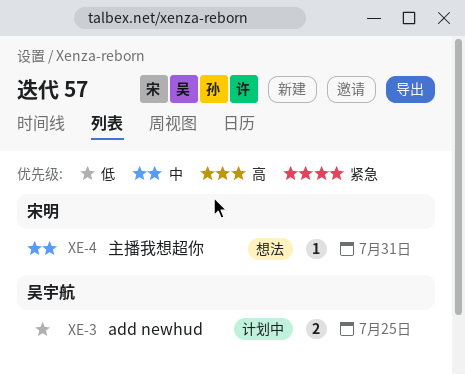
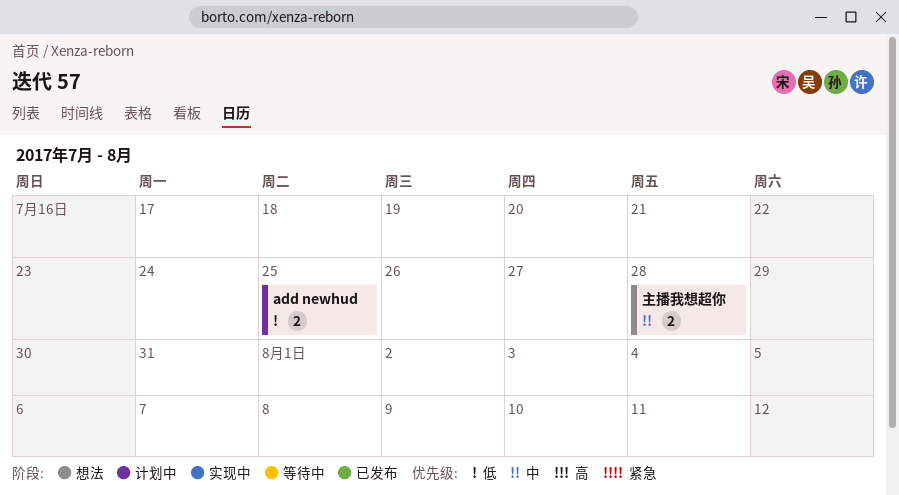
主播我想超你, estimate: 1 -> 2
主播我想超你, due: Jul 31 -> Jul 28

